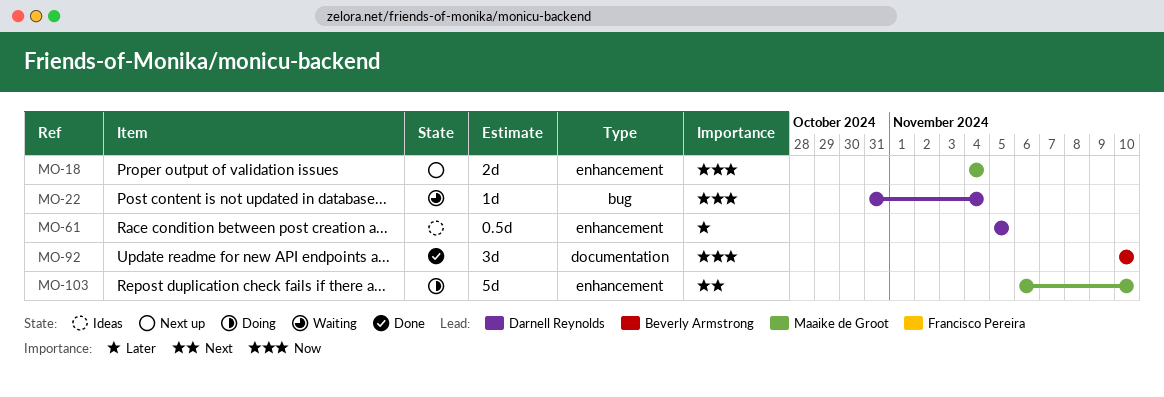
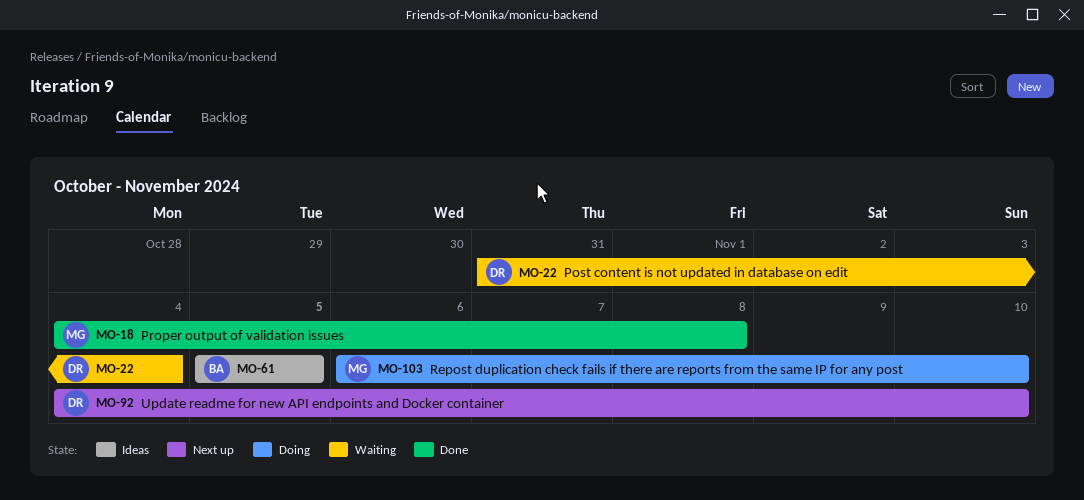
MO-18, status: Next up -> Done
MO-18, due: Nov 4 -> Nov 8
MO-61, owner: Darnell Reynolds -> Beverly Armstrong
MO-92, status: Done -> Next up
MO-92, owner: Beverly Armstrong -> Darnell Reynolds
MO-92, start: Nov 10 -> Nov 4

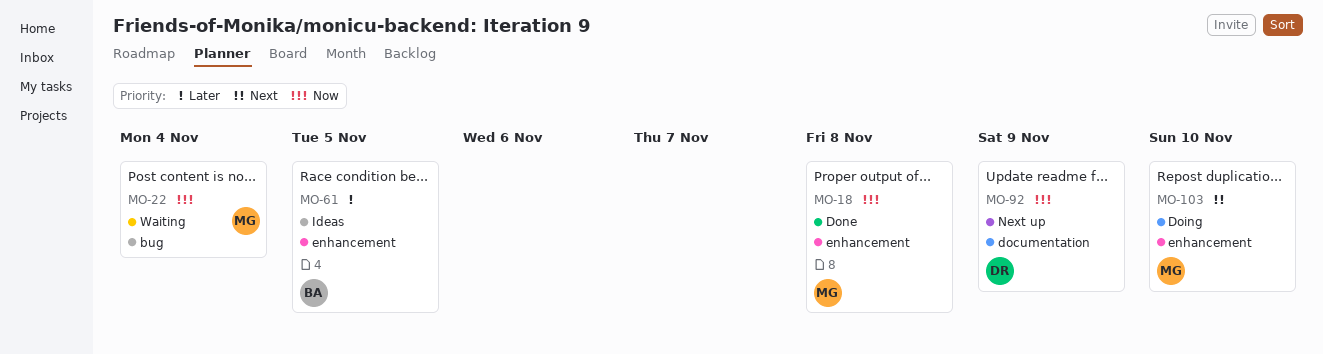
MO-22, owner: DR -> MG
MO-92, due: Nov 10 -> Nov 9

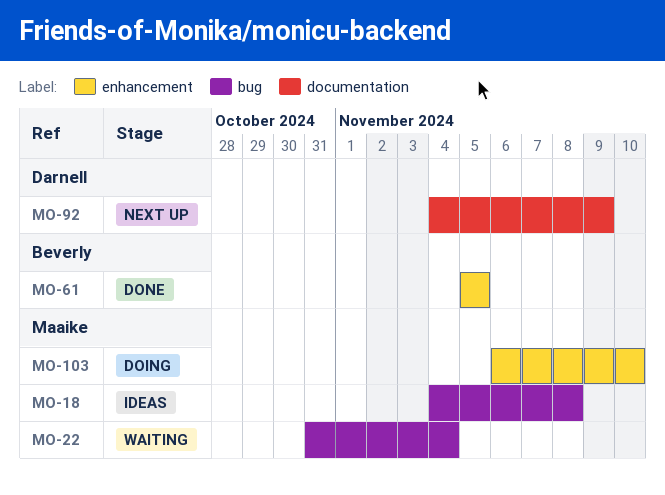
MO-18, status: Done -> Ideas
MO-18, label: enhancement -> bug
MO-61, status: Ideas -> Done

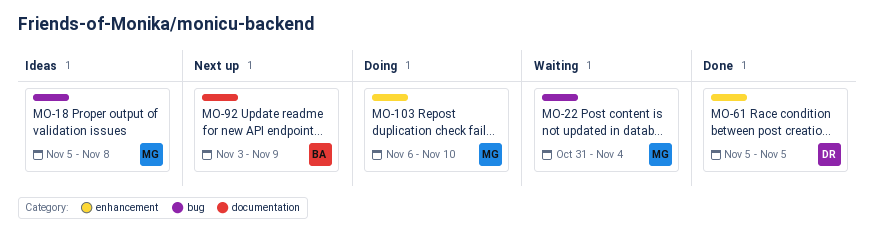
MO-18, start: Nov 4 -> Nov 5
MO-61, owner: Beverly -> Darnell
MO-92, owner: Darnell -> Beverly
MO-92, start: Nov 4 -> Nov 3

